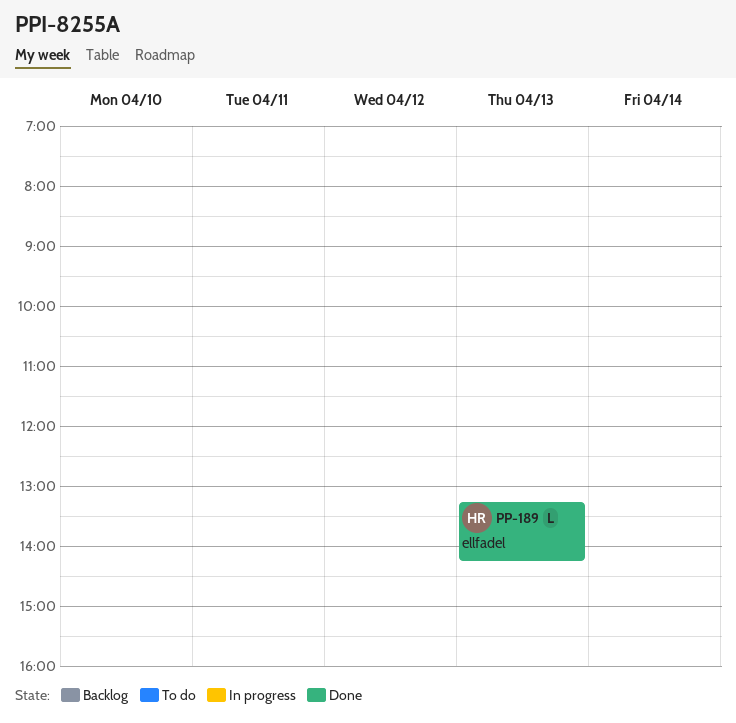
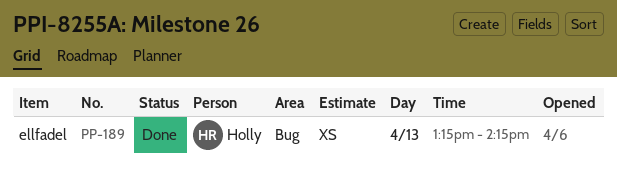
PP-189, estimate: L -> XS

